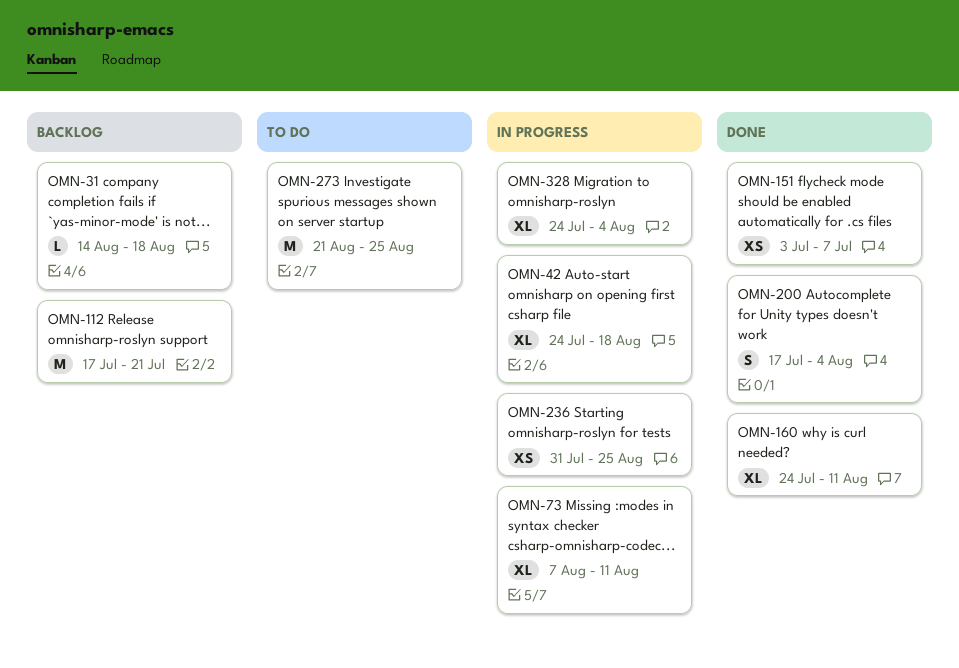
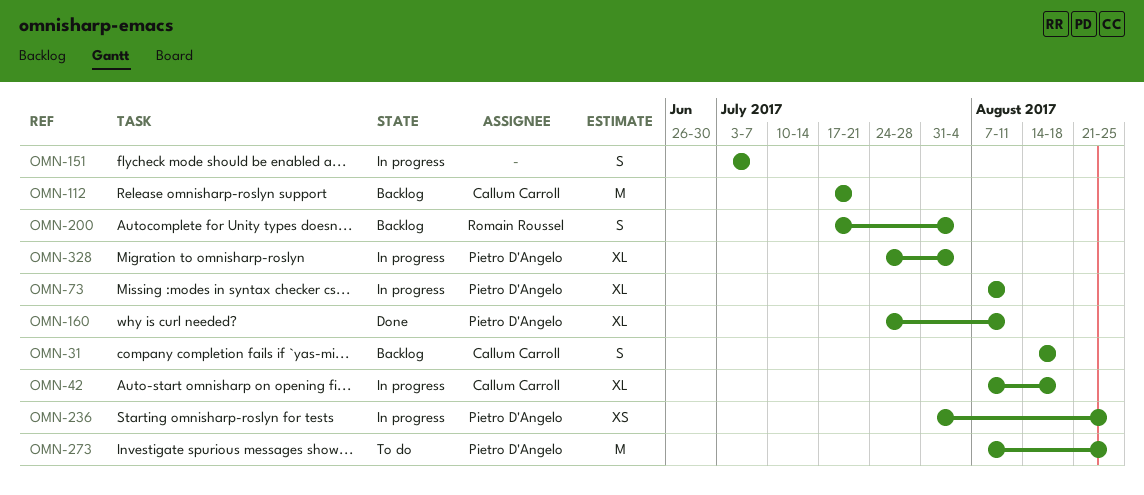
OMN-31, estimate: L -> S
OMN-42, start: Jul 24 -> Aug 7
OMN-151, status: Done -> In progress
OMN-151, estimate: XS -> S
OMN-200, status: Done -> Backlog
OMN-273, start: Aug 21 -> Aug 7

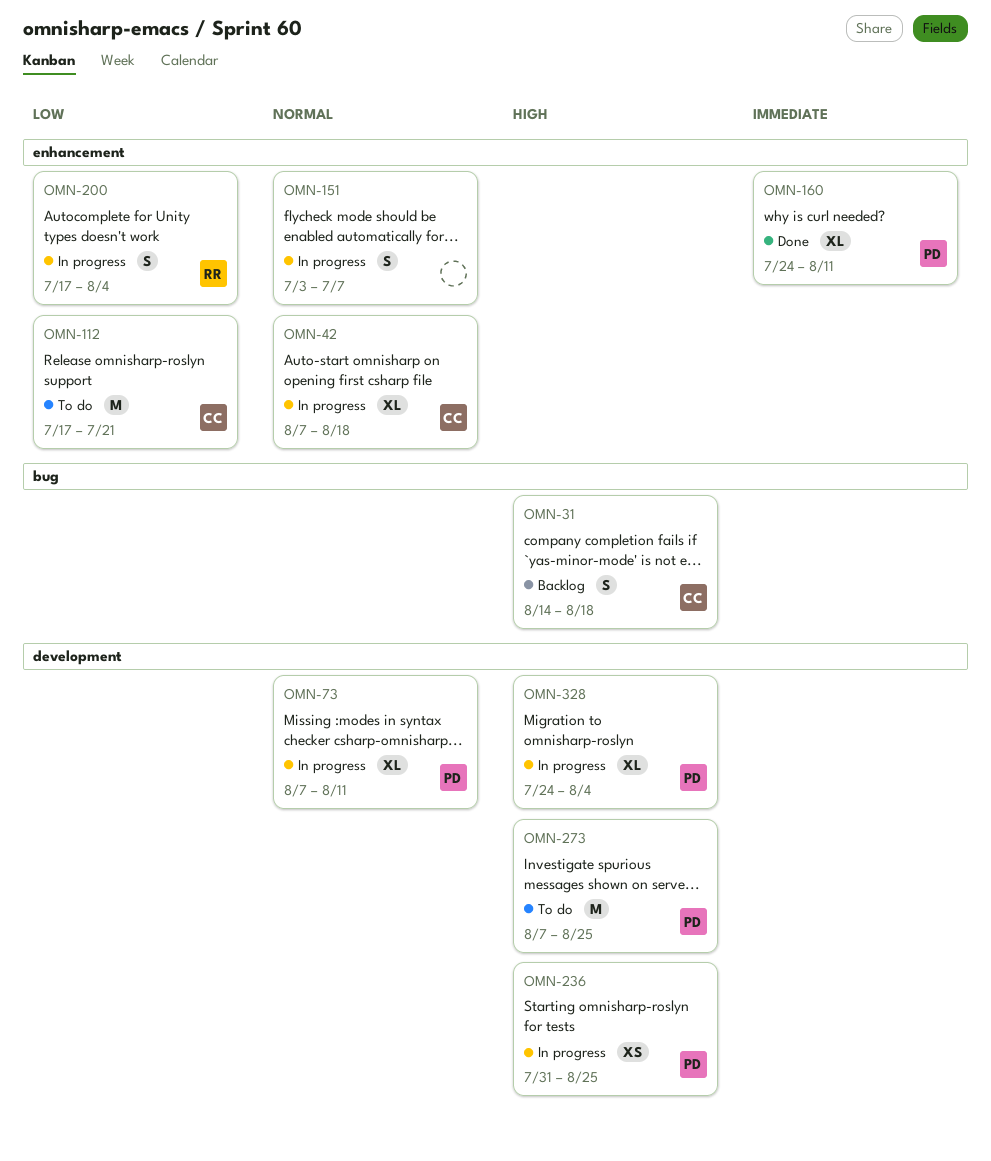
OMN-112, status: Backlog -> To do
OMN-200, status: Backlog -> In progress

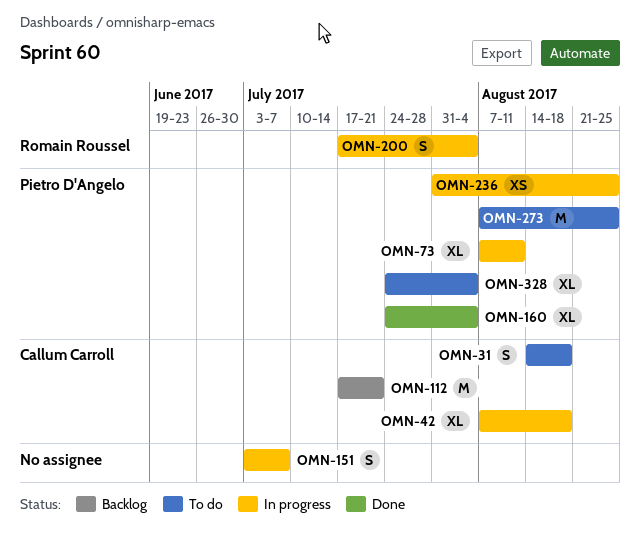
OMN-31, status: Backlog -> To do
OMN-112, status: To do -> Backlog
OMN-160, due: Aug 11 -> Aug 4
OMN-328, status: In progress -> To do

